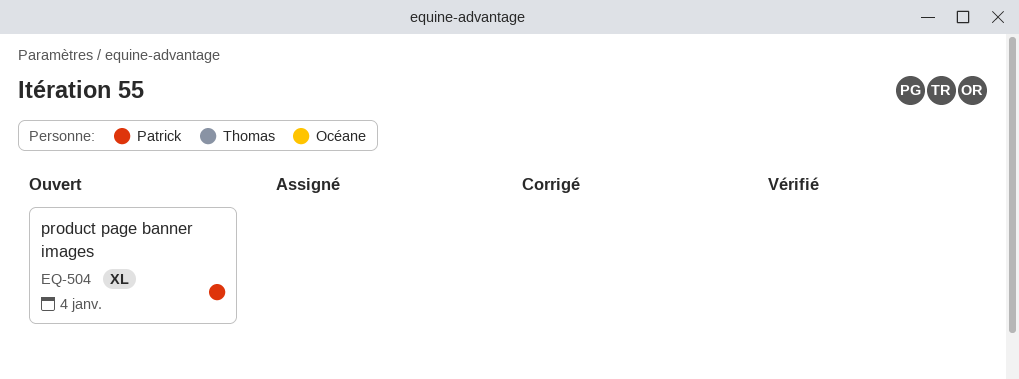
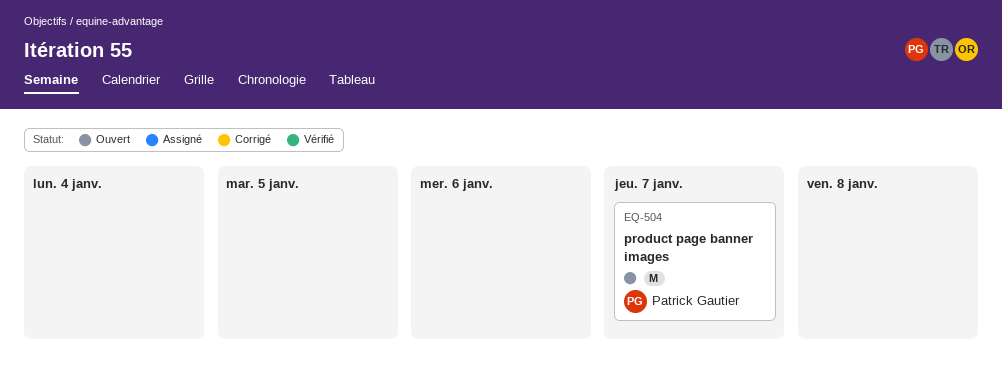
EQ-504, estimate: XL -> M
EQ-504, due: Jan 4 -> Jan 7

